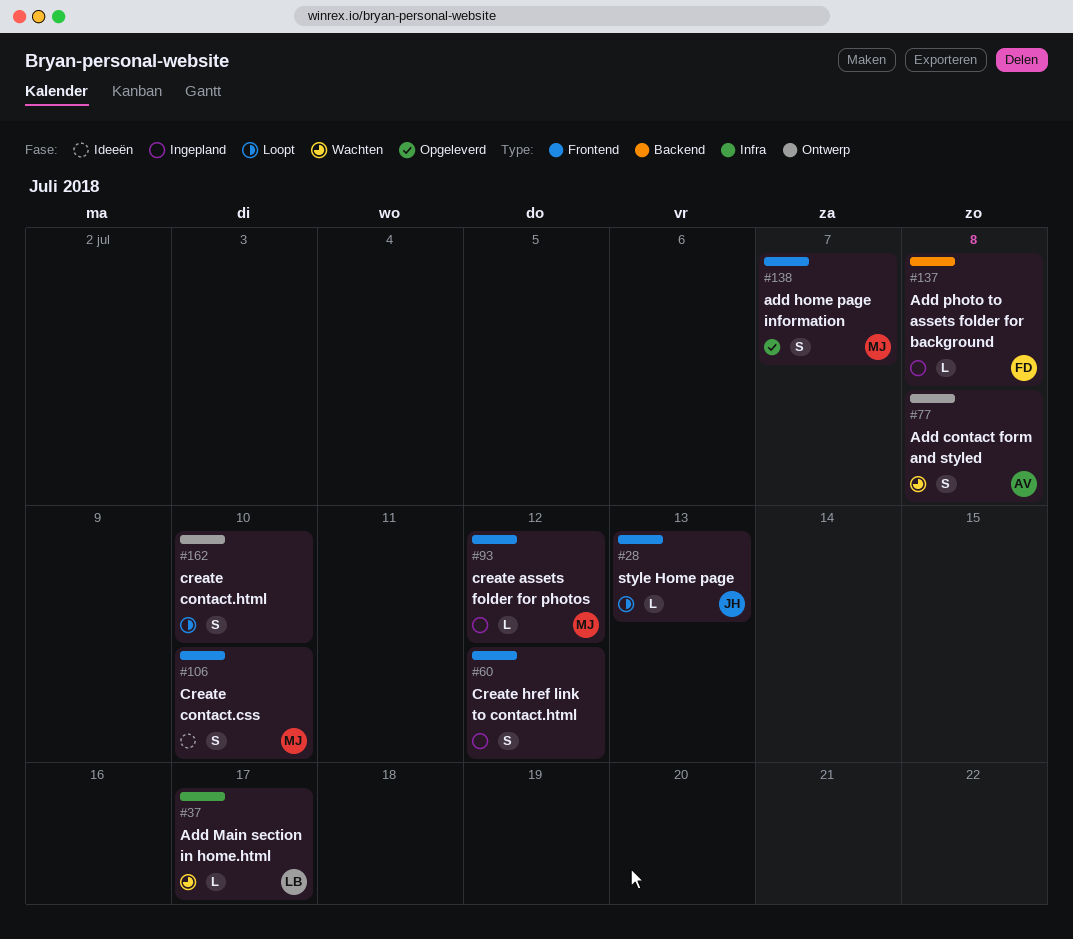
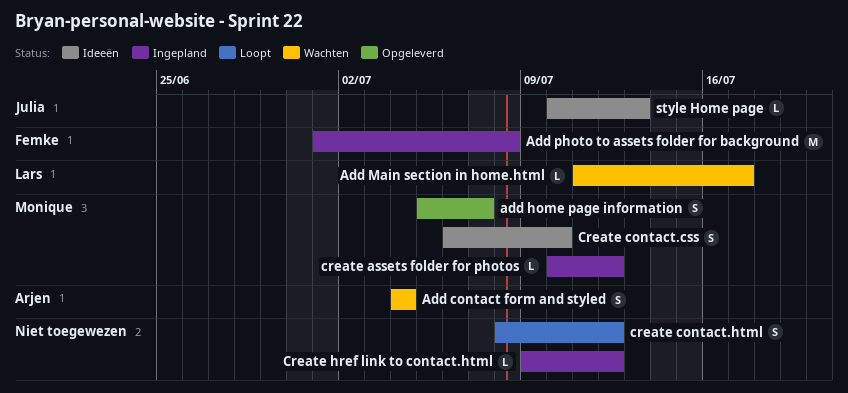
Add contact form and styled, due: Jul 8 -> Jul 4
Add photo to assets folder for background, estimate: L -> M
create contact.html, due: Jul 10 -> Jul 12
Create href link to contact.html, estimate: S -> L
style Home page, status: Loopt -> Ideeën

